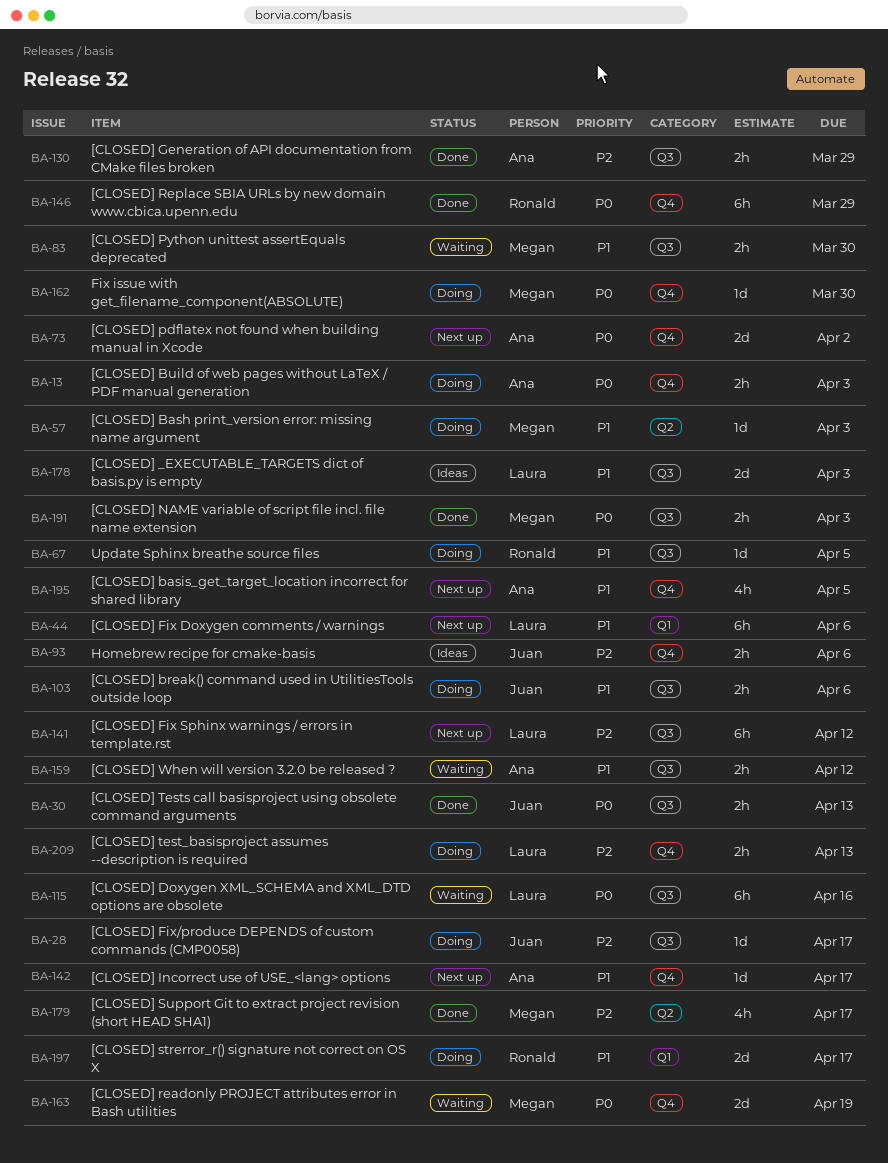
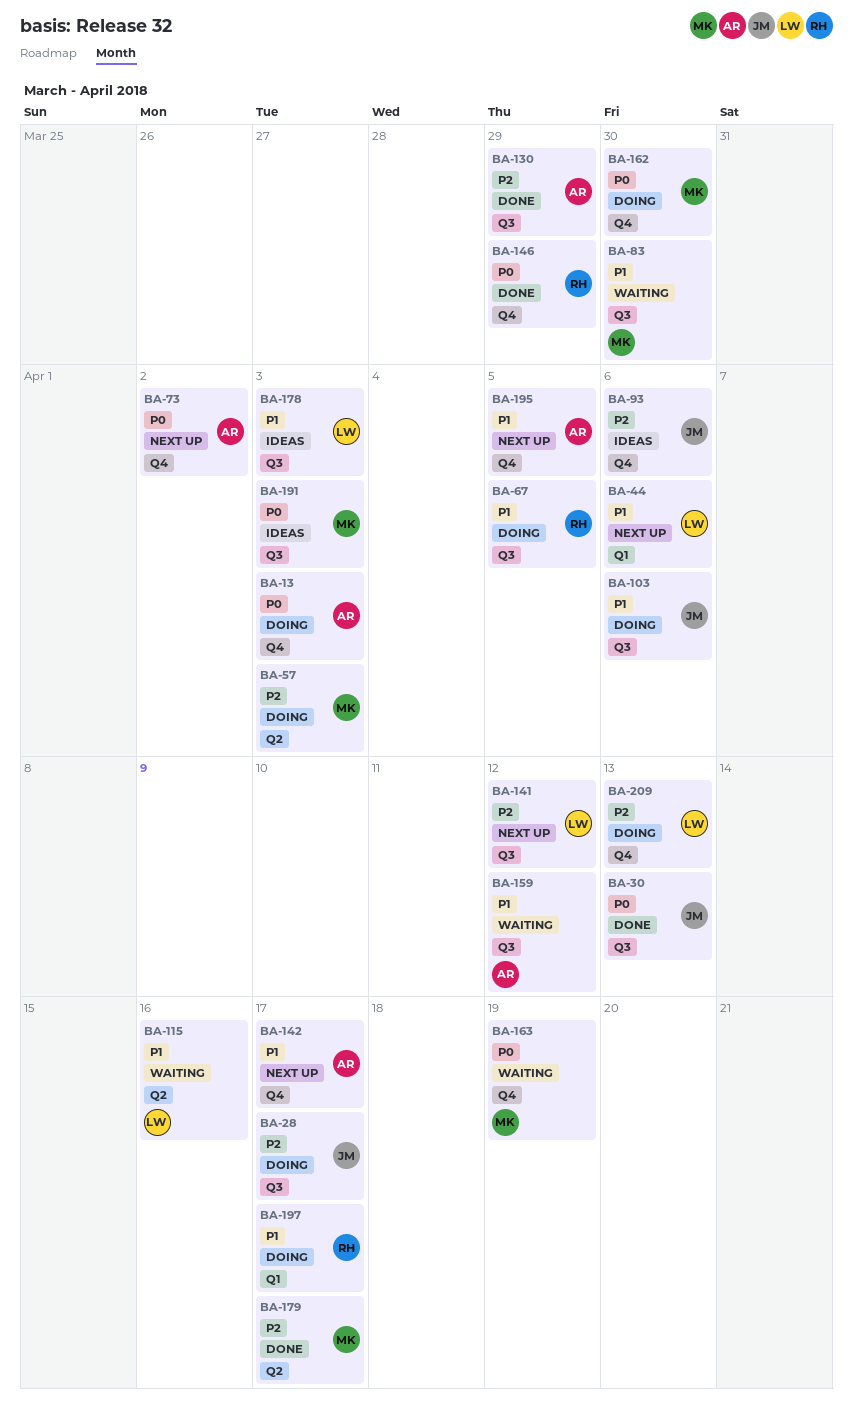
BA-57, priority: P1 -> P2
BA-115, priority: P0 -> P1
BA-115, label: Q3 -> Q2
BA-191, status: Done -> Ideas

